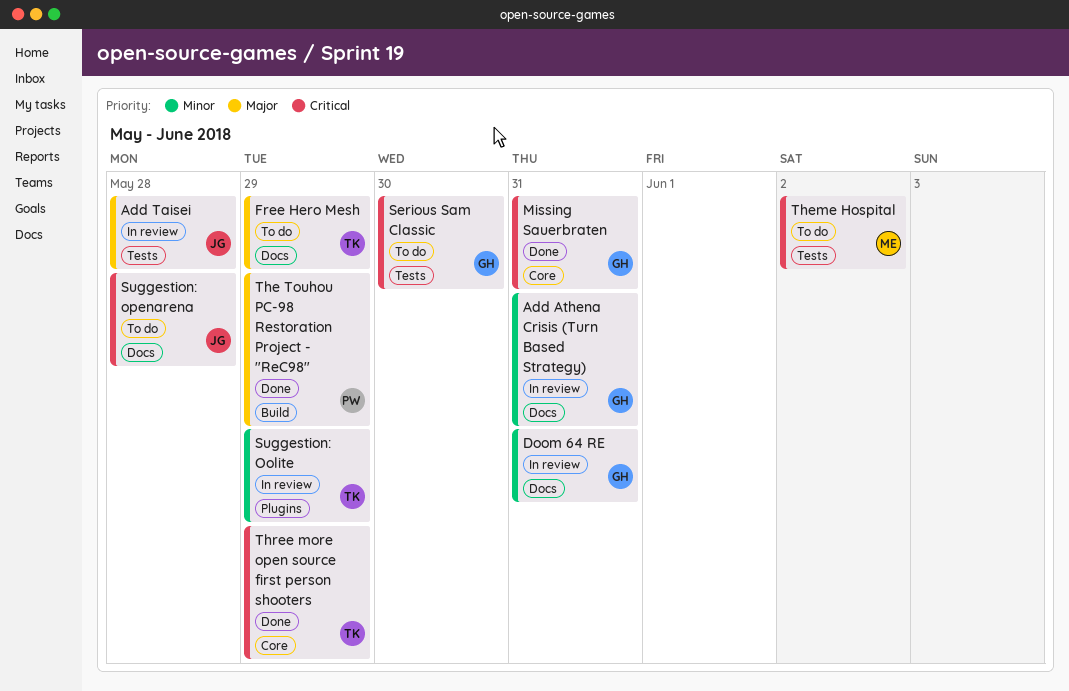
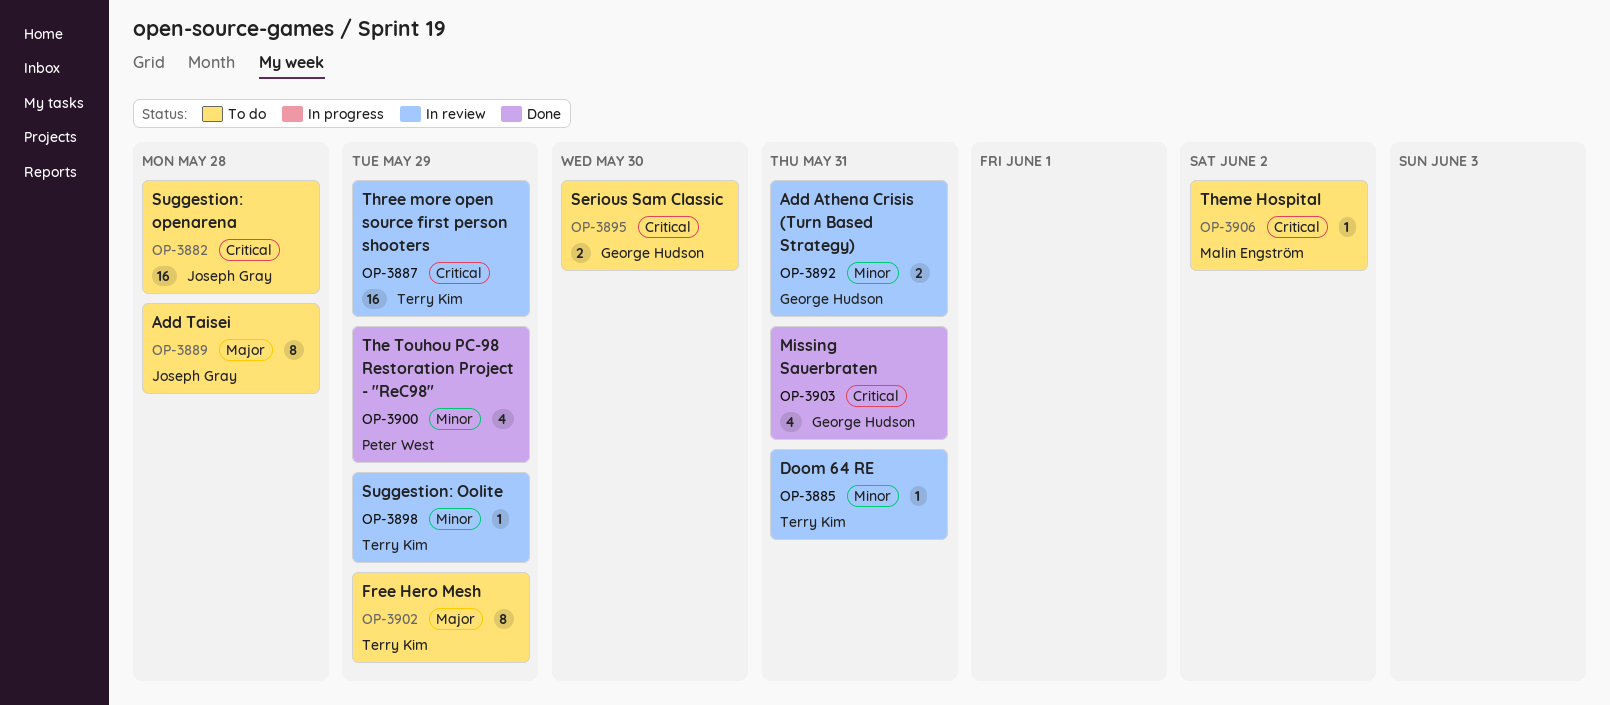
Add Taisei, status: In review -> To do
Doom 64 RE, owner: George Hudson -> Terry Kim
The Touhou PC-98 Restoration Project - "ReC98", priority: Major -> Minor
Three more open source first person shooters, status: Done -> In review

